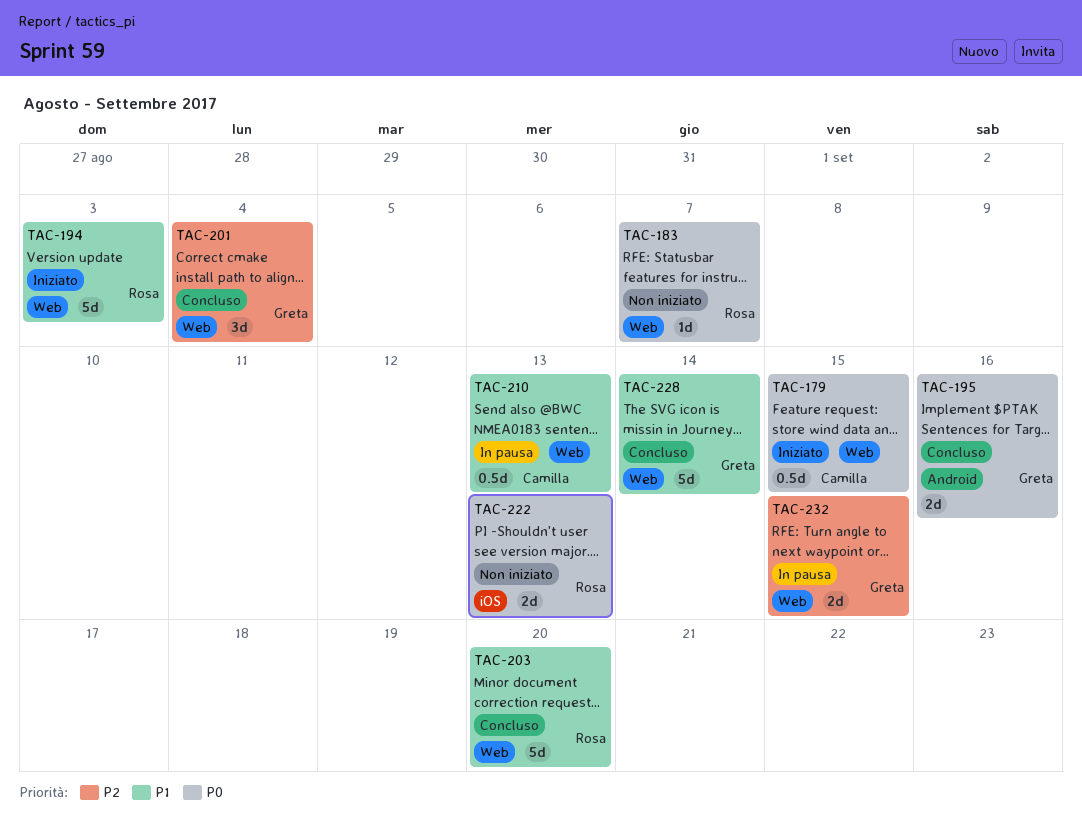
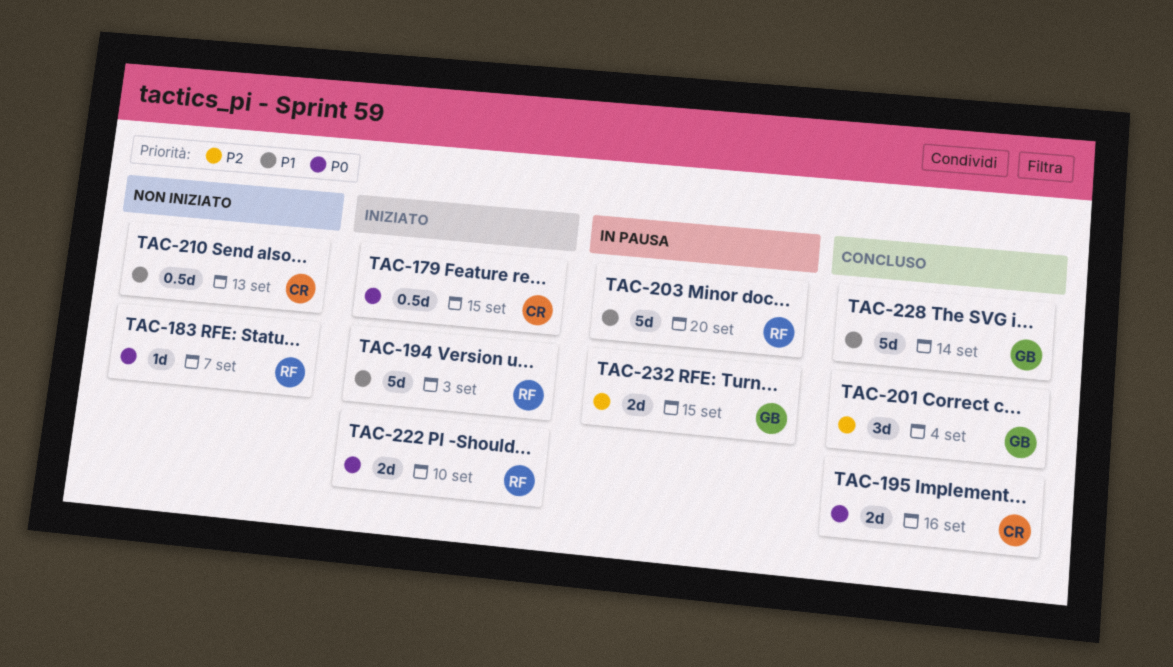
TAC-195, owner: Greta -> Camilla
TAC-203, status: Concluso -> In pausa
TAC-210, status: In pausa -> Non iniziato
TAC-222, status: Non iniziato -> Iniziato
TAC-222, due: Sep 13 -> Sep 10

